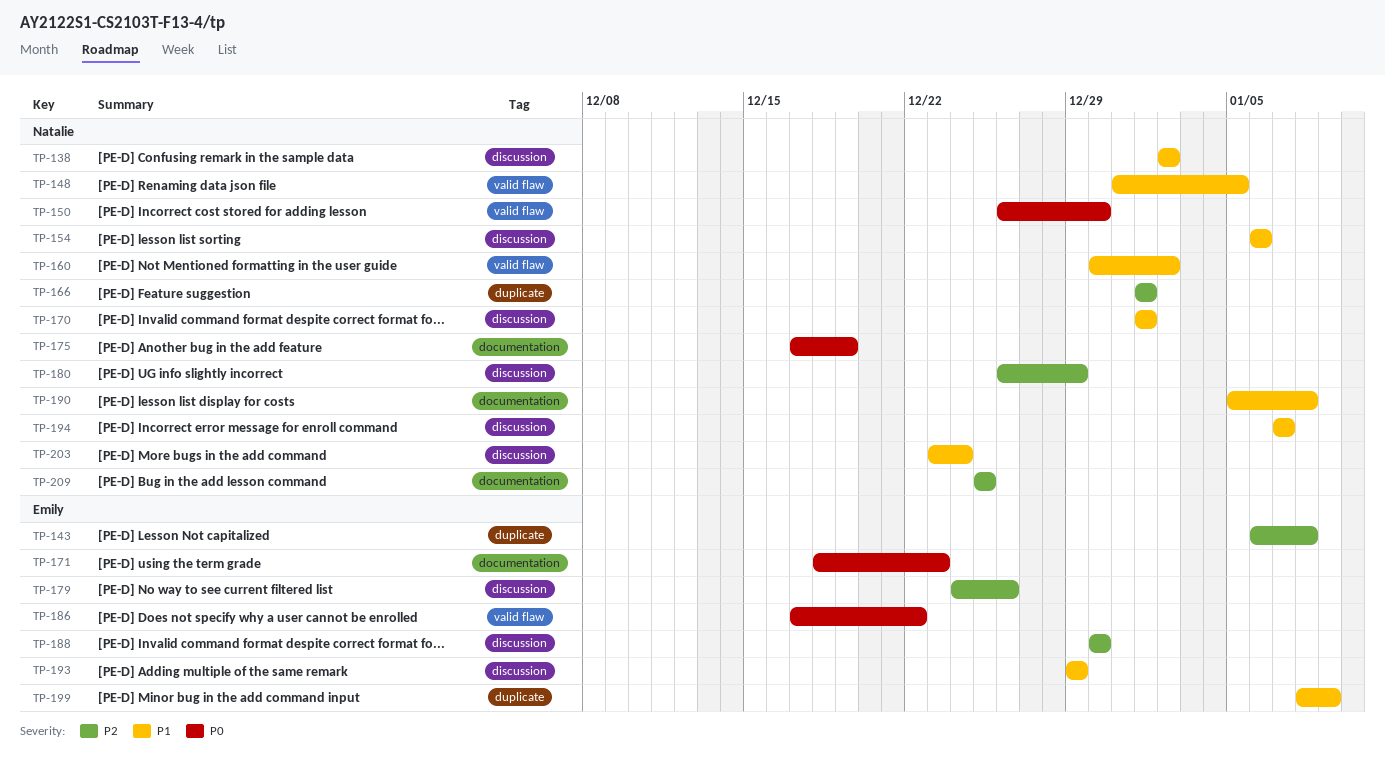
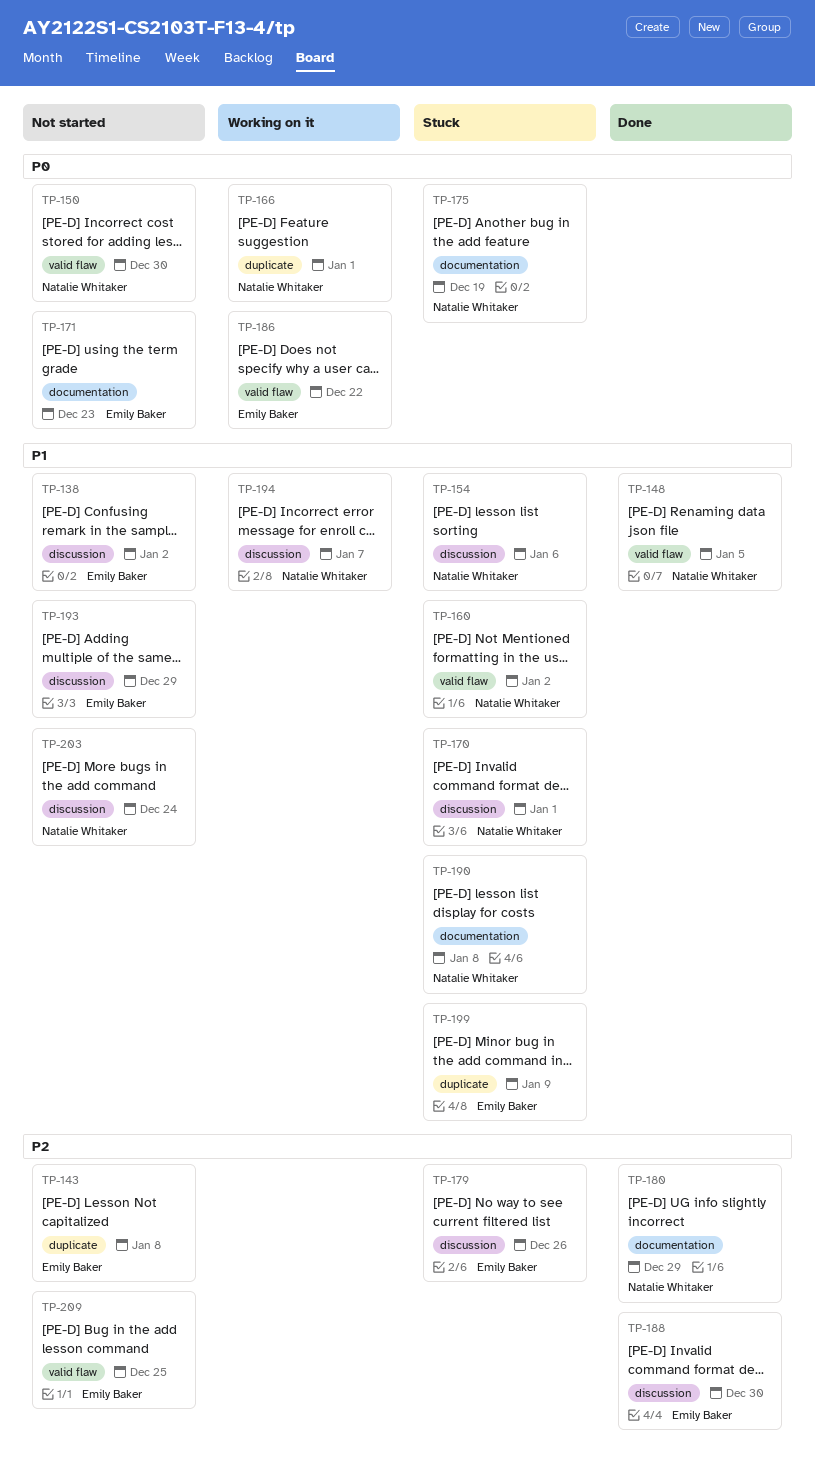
TP-138, owner: Natalie Whitaker -> Emily Baker
TP-166, priority: P2 -> P0
TP-180, label: discussion -> documentation
TP-209, owner: Natalie Whitaker -> Emily Baker
TP-209, label: documentation -> valid flaw

